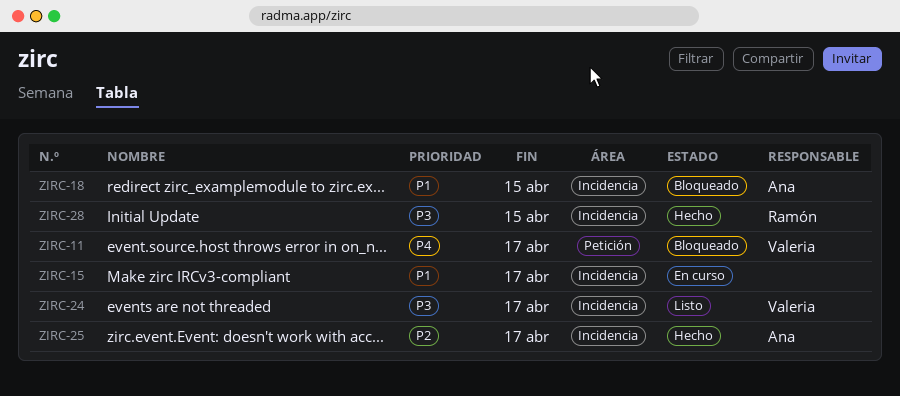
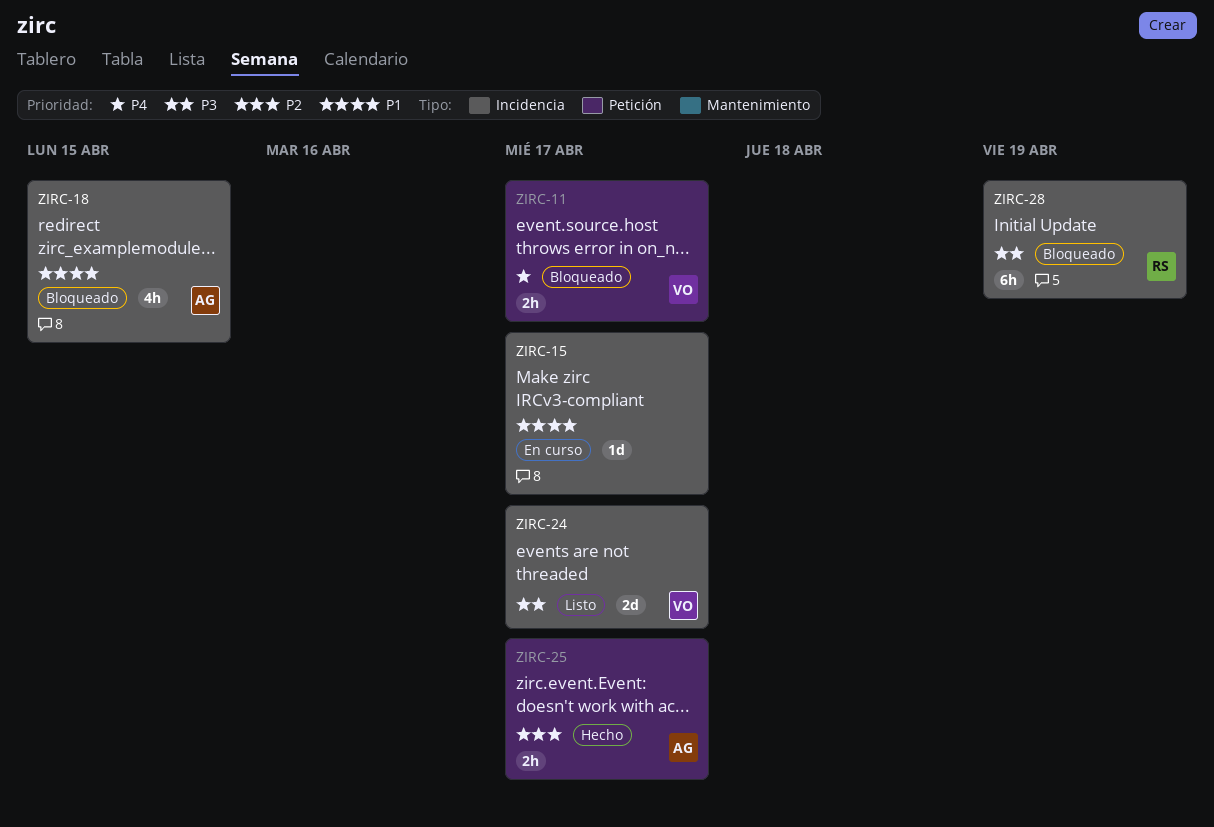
ZIRC-25, label: Incidencia -> Petición
ZIRC-28, status: Hecho -> Bloqueado
ZIRC-28, due: Apr 15 -> Apr 19

